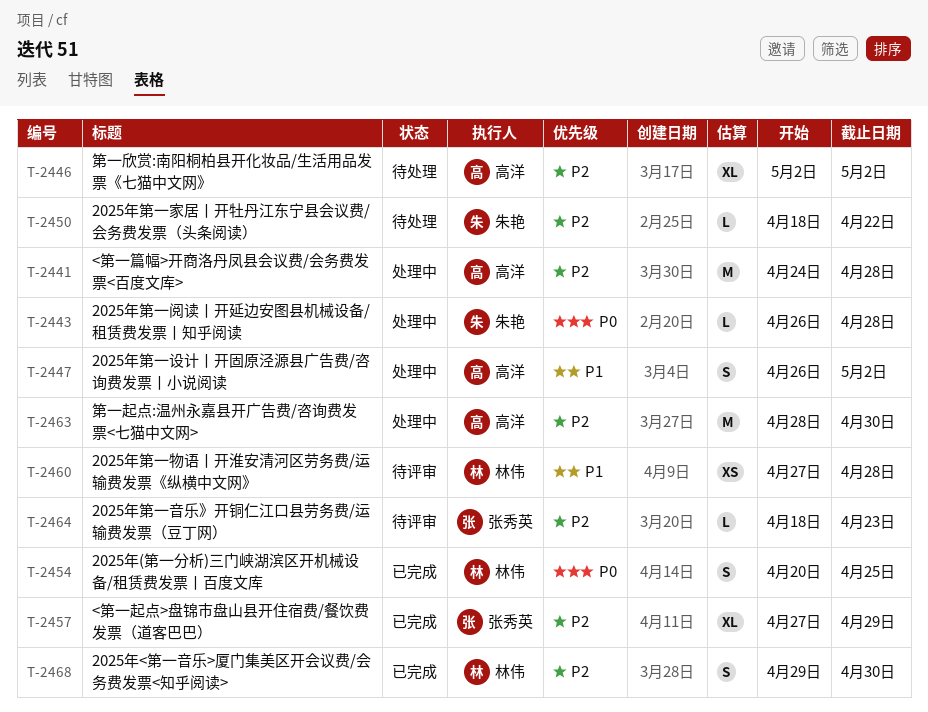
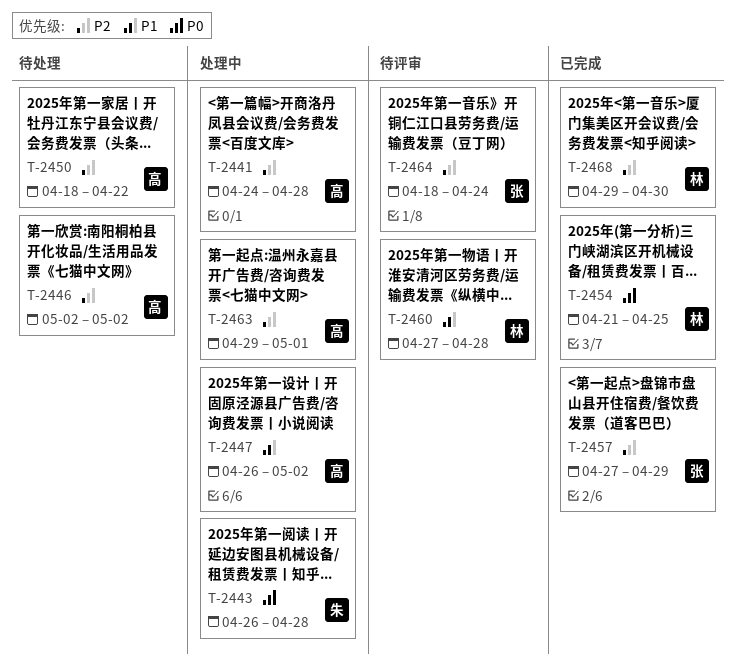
T-2450, owner: 朱艳 -> 高洋
T-2454, start: Apr 20 -> Apr 21
T-2463, start: Apr 28 -> Apr 29
T-2463, due: Apr 30 -> May 1
T-2464, due: Apr 23 -> Apr 24

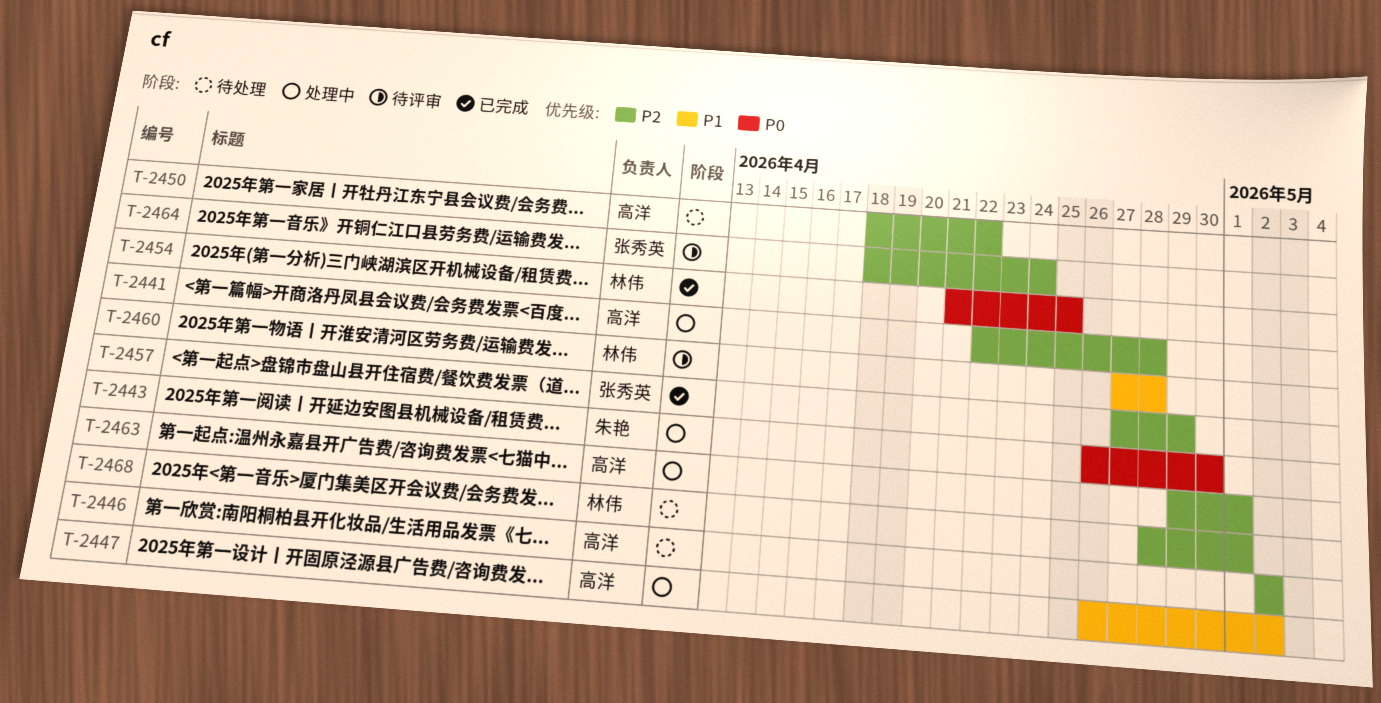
T-2441, start: Apr 24 -> Apr 22
T-2443, due: Apr 28 -> Apr 30
T-2468, status: 已完成 -> 待处理
T-2468, start: Apr 29 -> Apr 28
T-2468, due: Apr 30 -> May 1

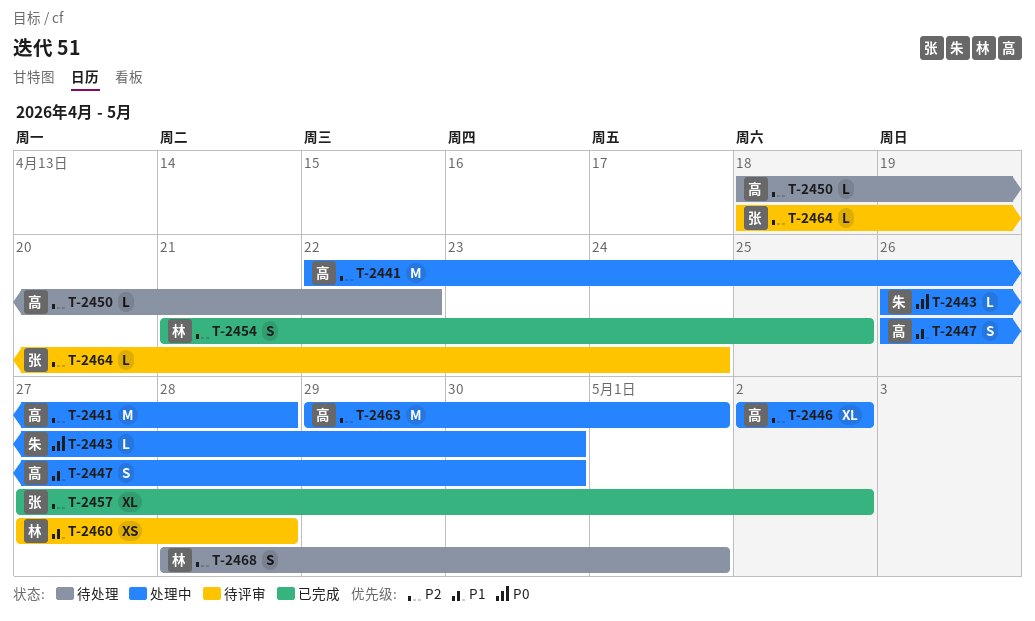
T-2446, status: 待处理 -> 处理中
T-2447, due: May 2 -> Apr 30
T-2454, priority: P0 -> P2
T-2457, due: Apr 29 -> May 2

